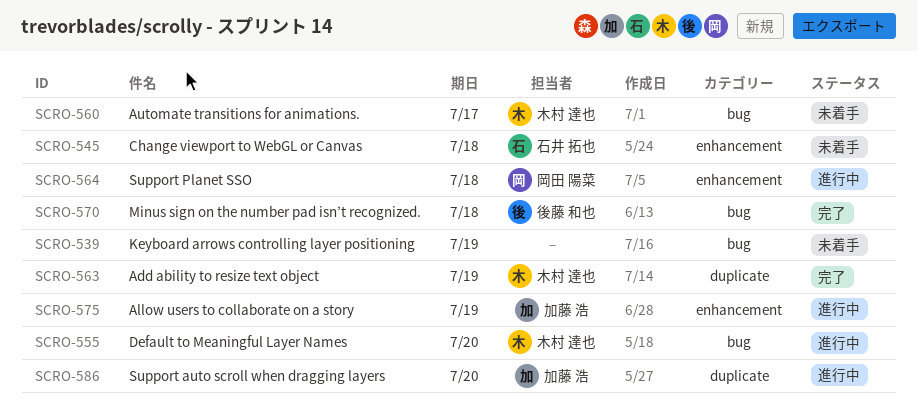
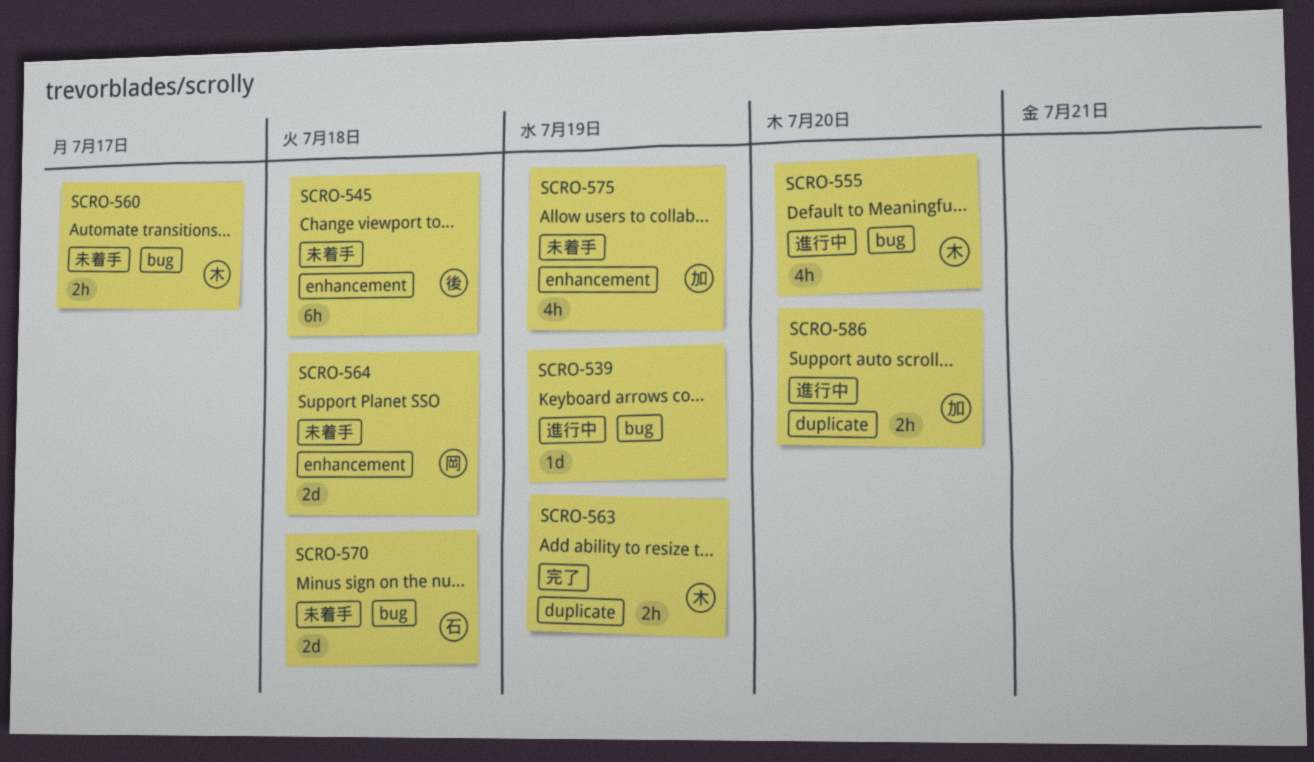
SCRO-539, status: 未着手 -> 進行中
SCRO-545, owner: 石井 拓也 -> 後藤 和也
SCRO-564, status: 進行中 -> 未着手
SCRO-570, status: 完了 -> 未着手
SCRO-570, owner: 後藤 和也 -> 石井 拓也
SCRO-575, status: 進行中 -> 未着手

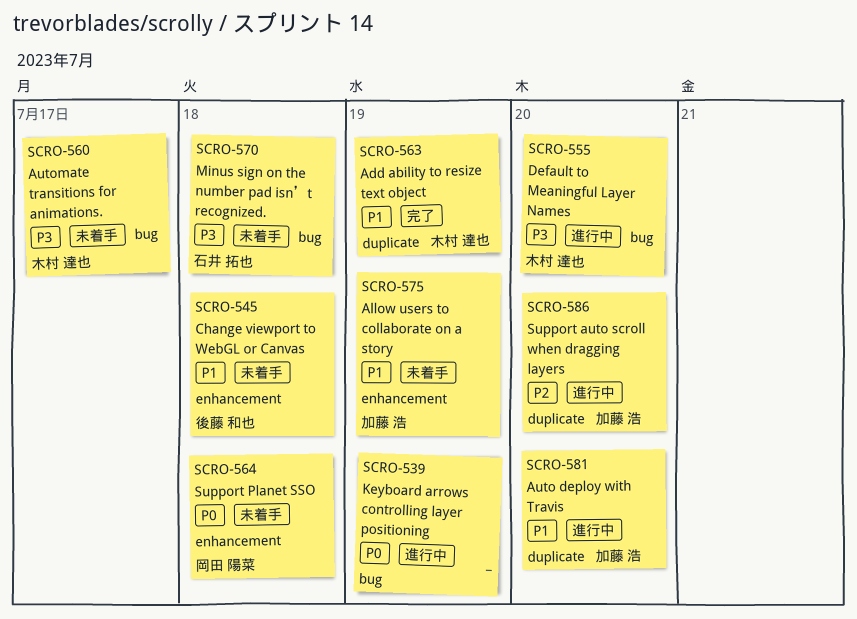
SCRO-581: none -> present

